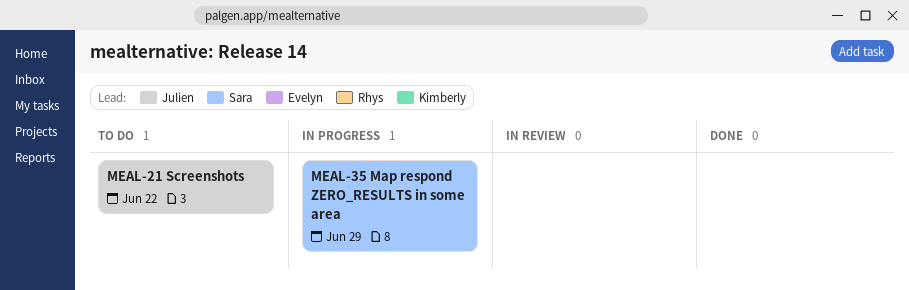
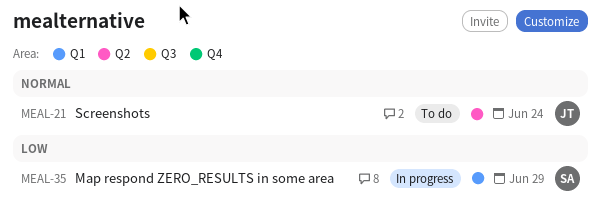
MEAL-21, due: Jun 22 -> Jun 24

